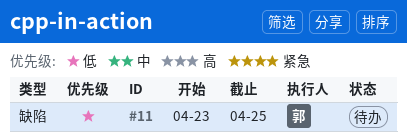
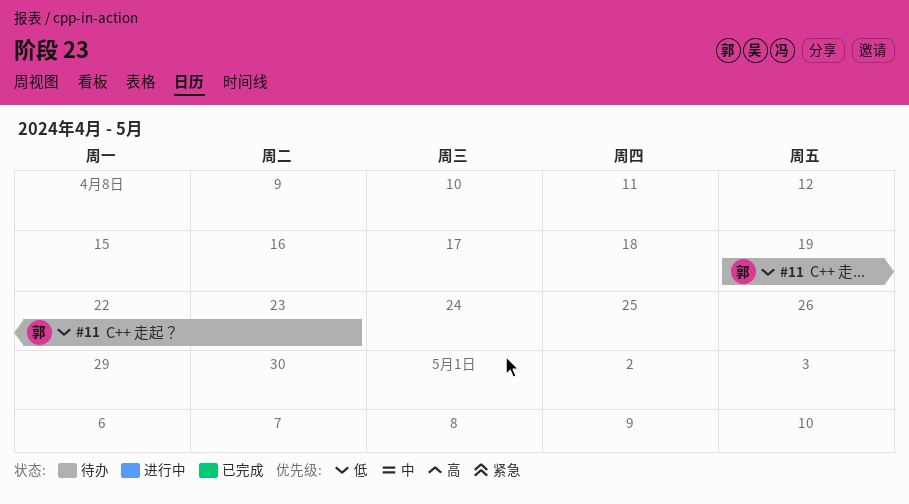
#11, start: Apr 23 -> Apr 19
#11, due: Apr 25 -> Apr 23

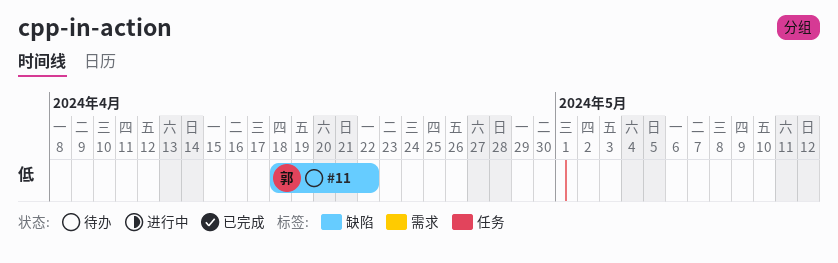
#11, start: Apr 19 -> Apr 18
#11, due: Apr 23 -> Apr 22

